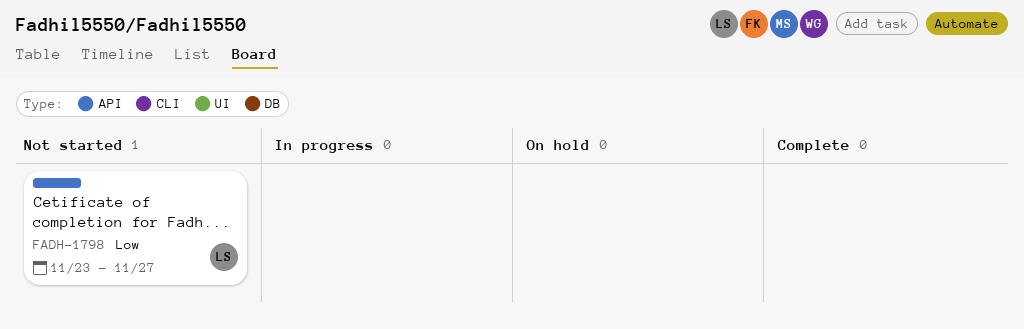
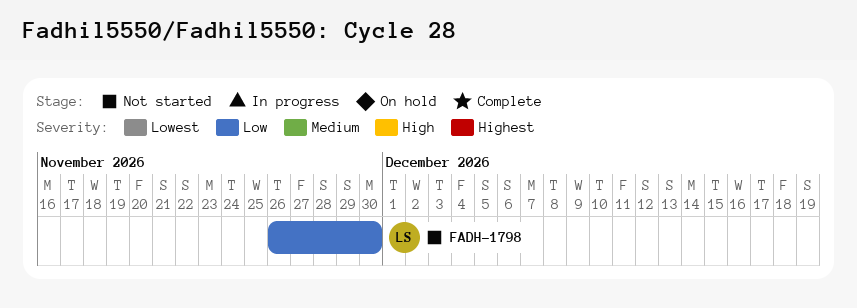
FADH-1798, start: Nov 23 -> Nov 26
FADH-1798, due: Nov 27 -> Nov 30

